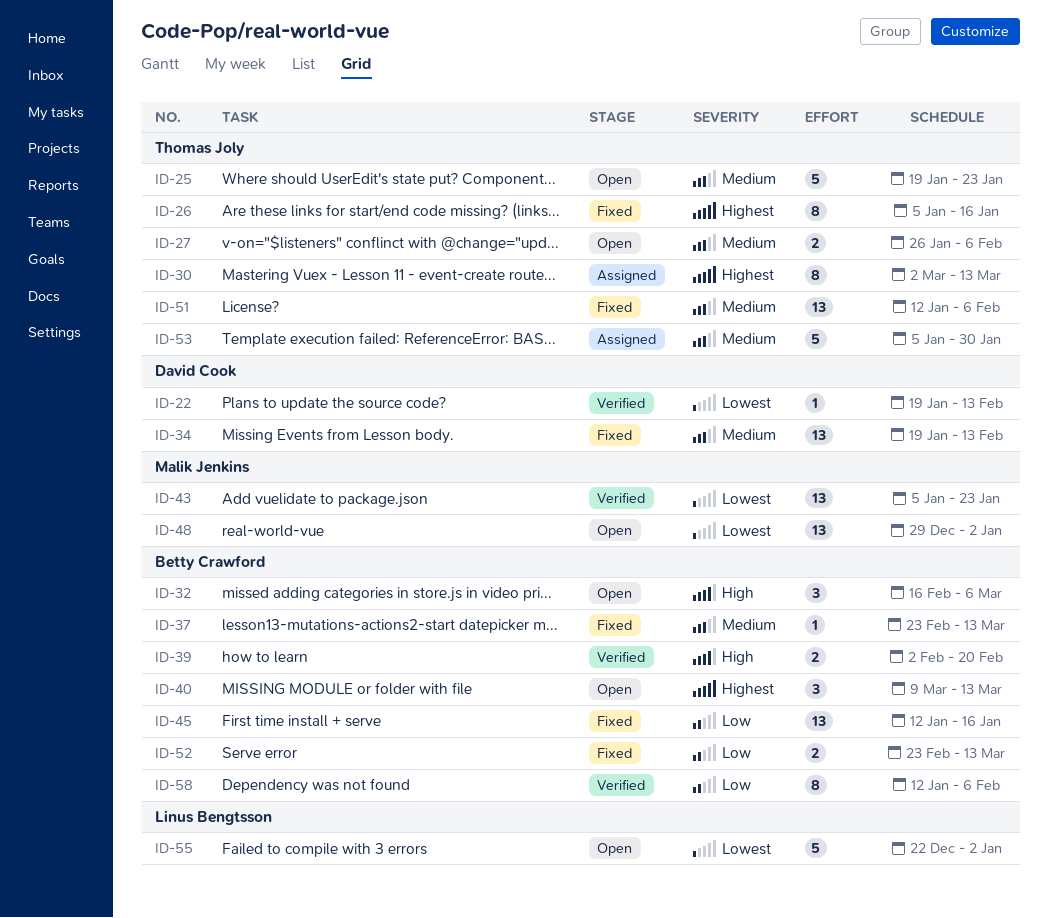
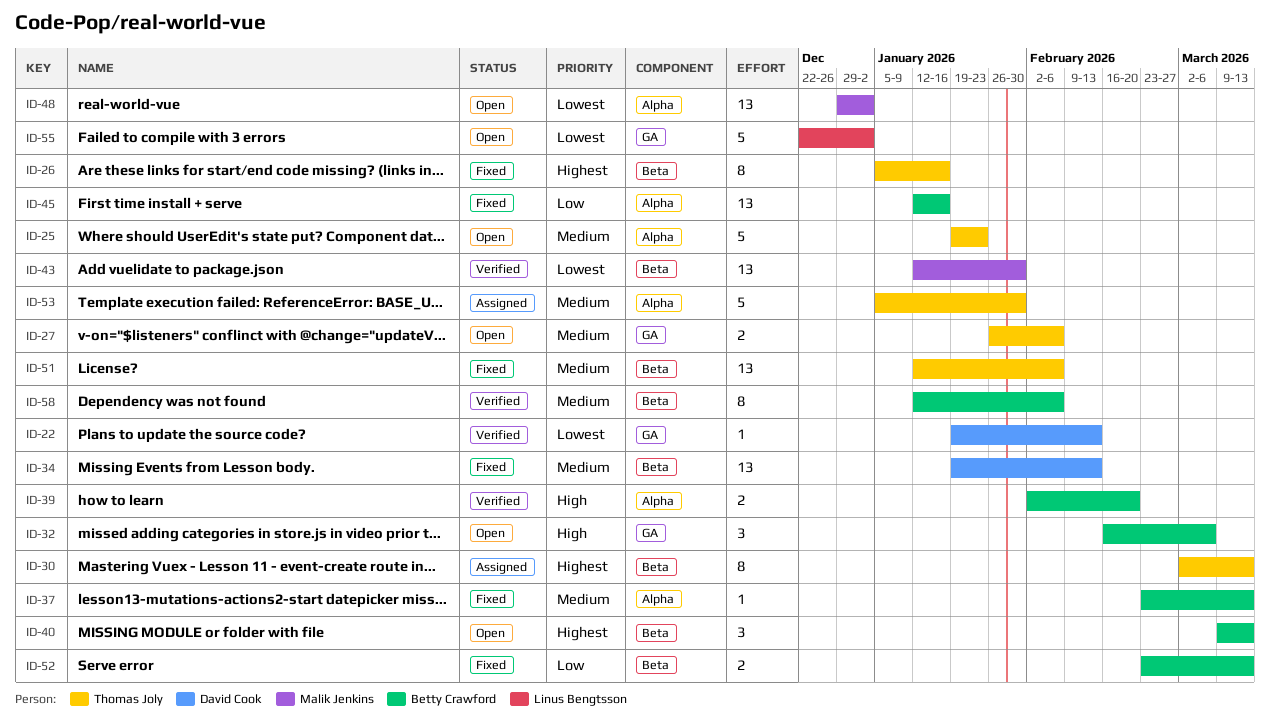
ID-43, start: Jan 5 -> Jan 12
ID-43, due: Jan 23 -> Jan 30
ID-58, priority: Low -> Medium

